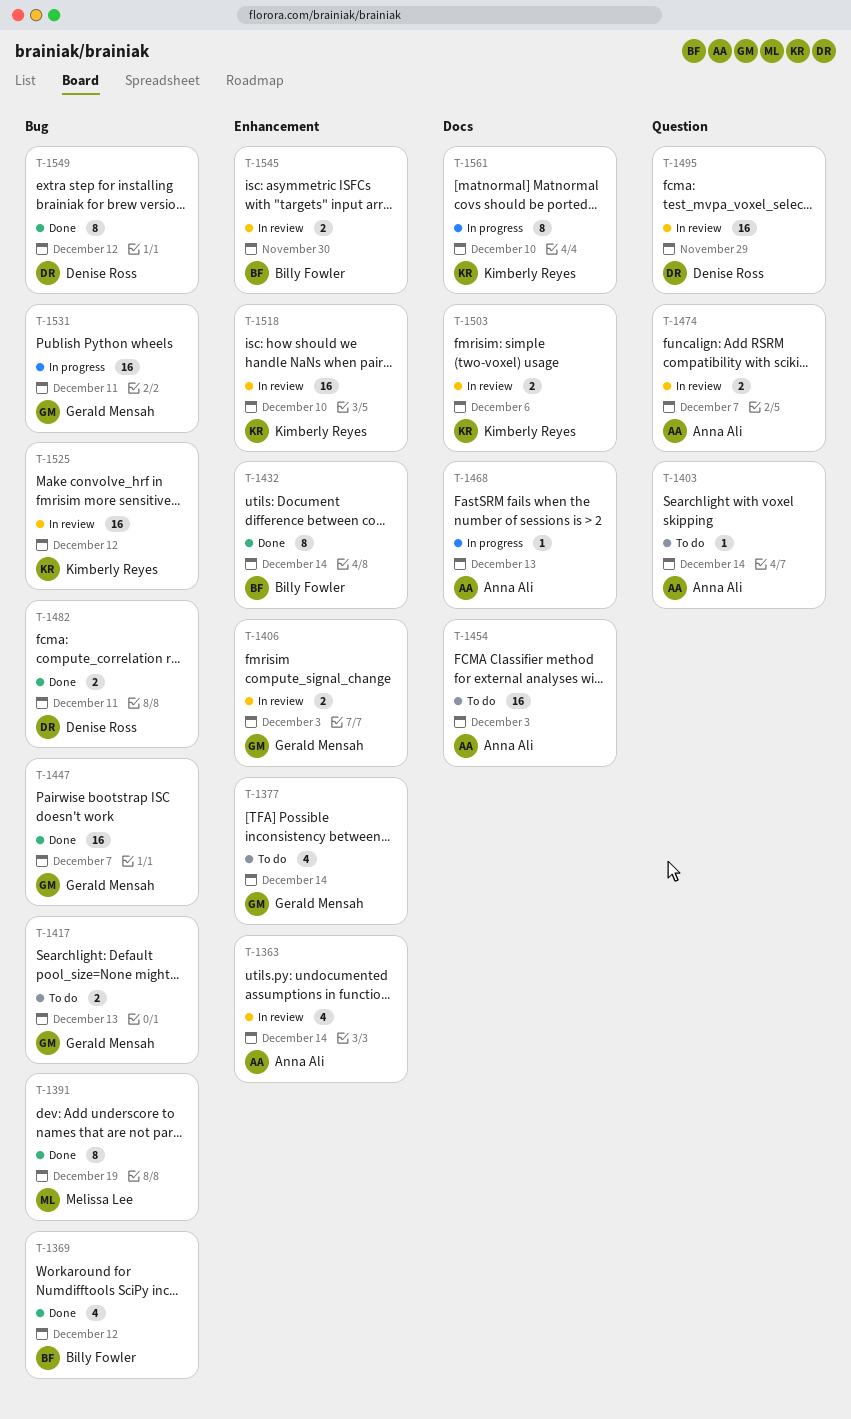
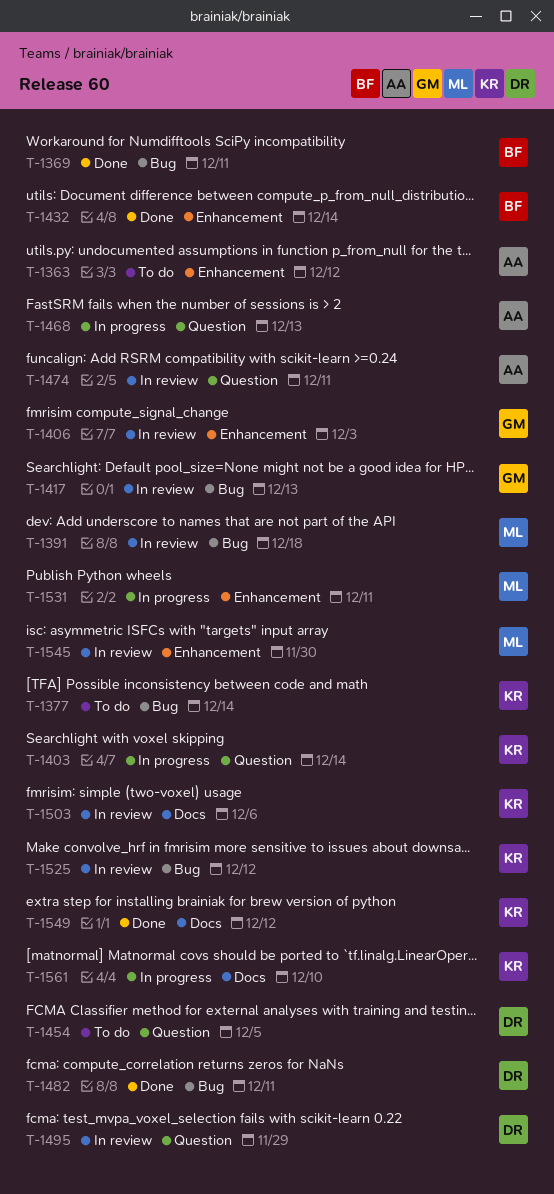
T-1363, status: In review -> To do
T-1363, due: Dec 14 -> Dec 12
T-1369, due: Dec 12 -> Dec 11
T-1377, owner: Gerald Mensah -> Kimberly Reyes
T-1377, label: Enhancement -> Bug
T-1391, status: Done -> In review
T-1391, due: Dec 19 -> Dec 18
T-1403, status: To do -> In progress
T-1403, owner: Anna Ali -> Kimberly Reyes
T-1417, status: To do -> In review
T-1447: present -> none
T-1454, owner: Anna Ali -> Denise Ross
T-1454, label: Docs -> Question
T-1454, due: Dec 3 -> Dec 5
T-1468, label: Docs -> Question
T-1474, due: Dec 7 -> Dec 11
T-1518: present -> none
T-1531, owner: Gerald Mensah -> Melissa Lee
T-1531, label: Bug -> Enhancement
T-1545, owner: Billy Fowler -> Melissa Lee
T-1549, owner: Denise Ross -> Kimberly Reyes
T-1549, label: Bug -> Docs

